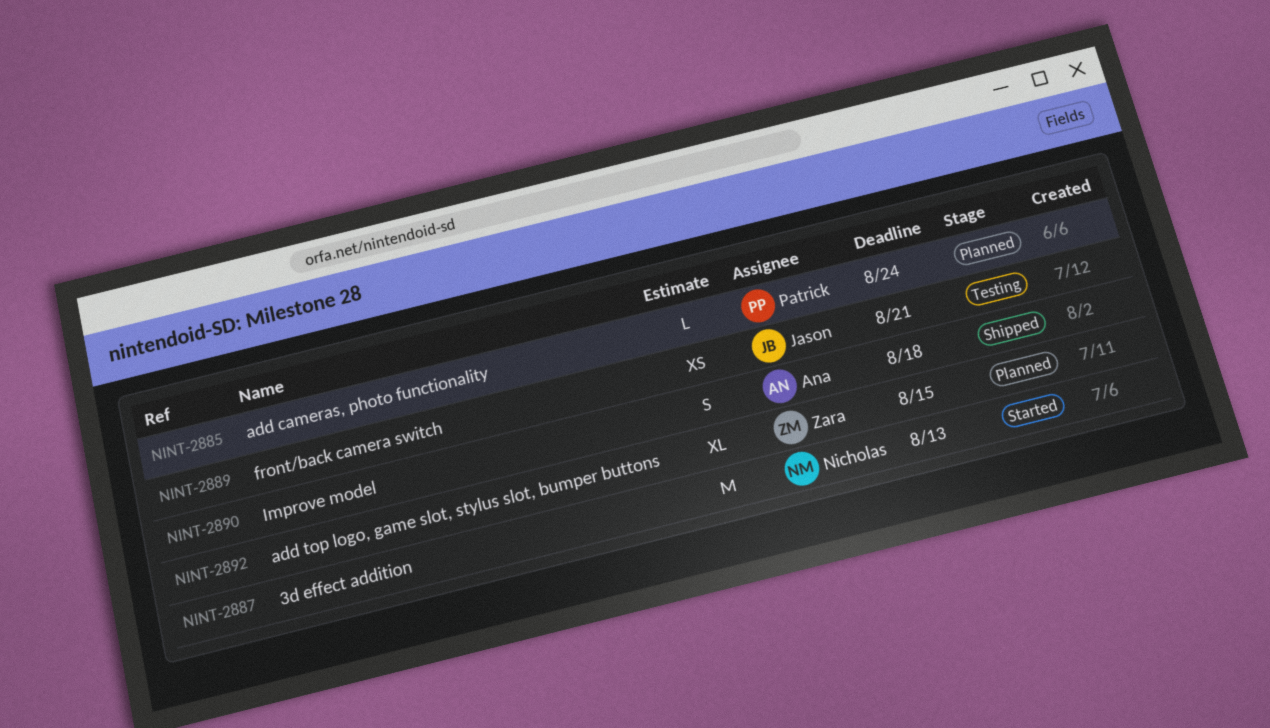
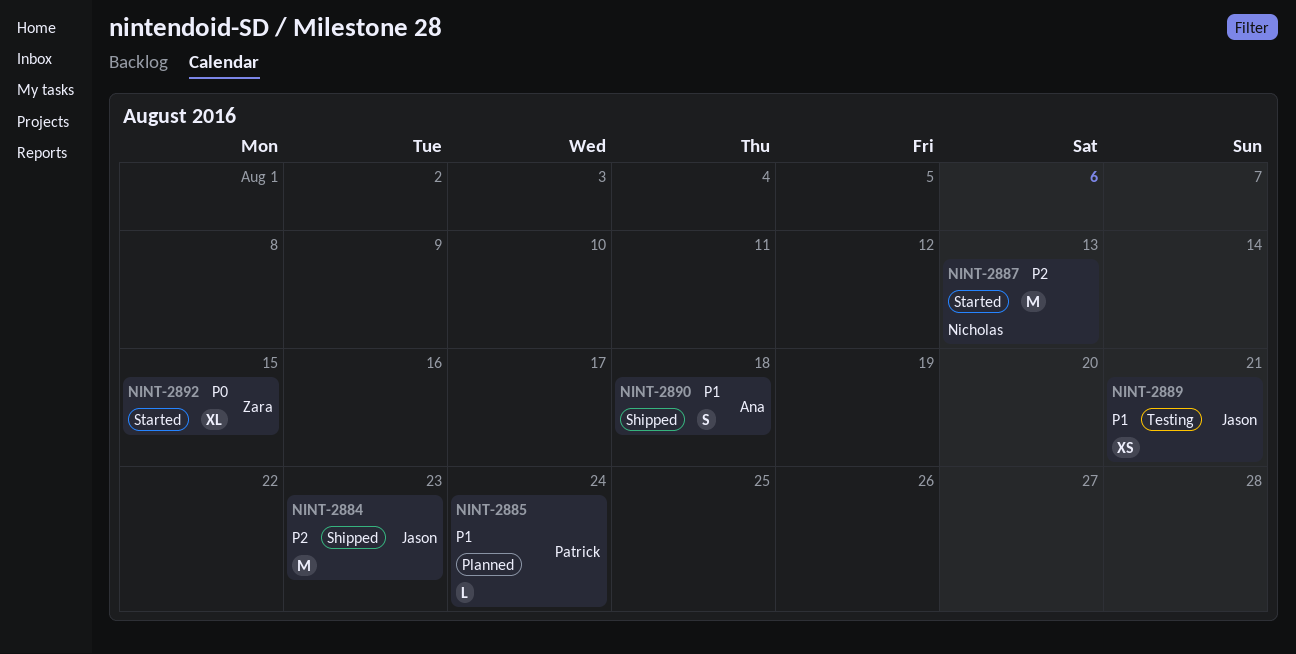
NINT-2884: none -> present
NINT-2892, status: Planned -> Started

